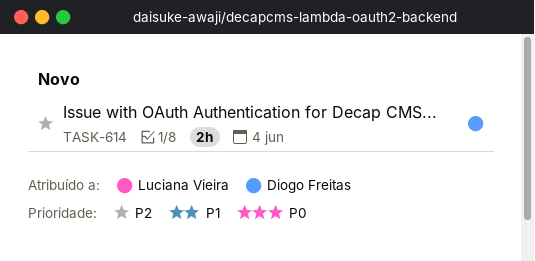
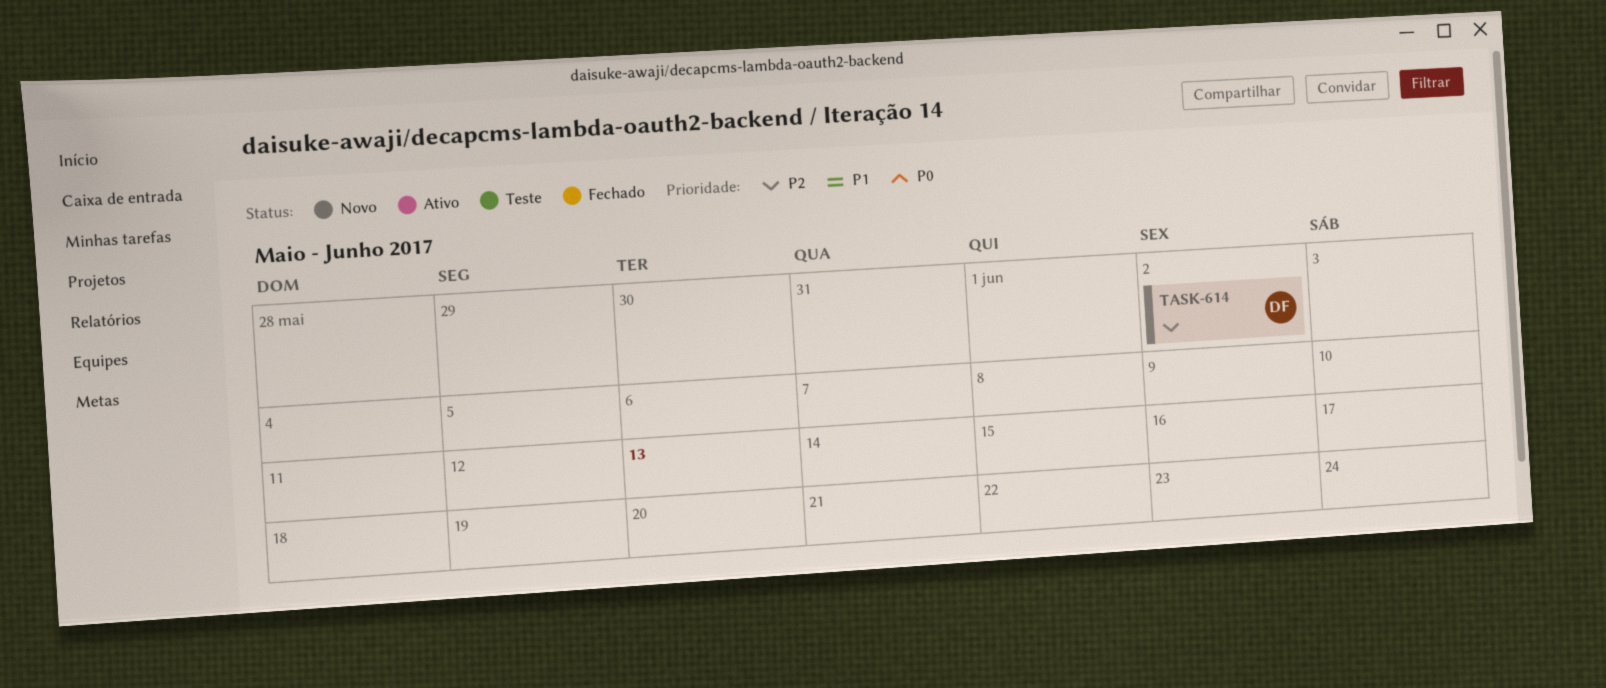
TASK-614, due: Jun 4 -> Jun 2

